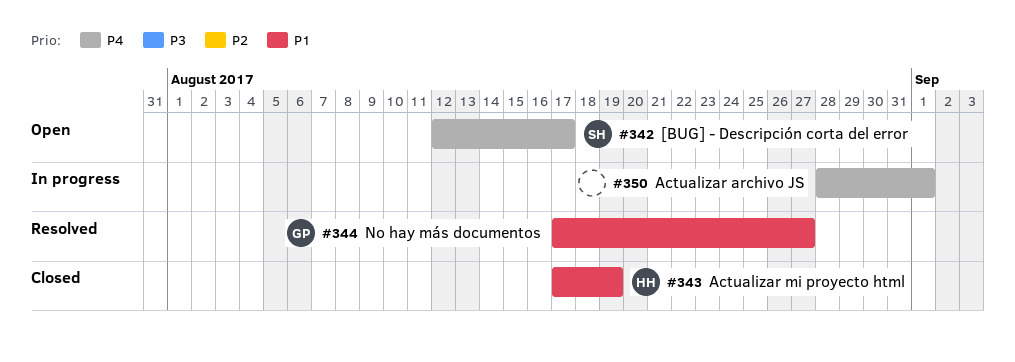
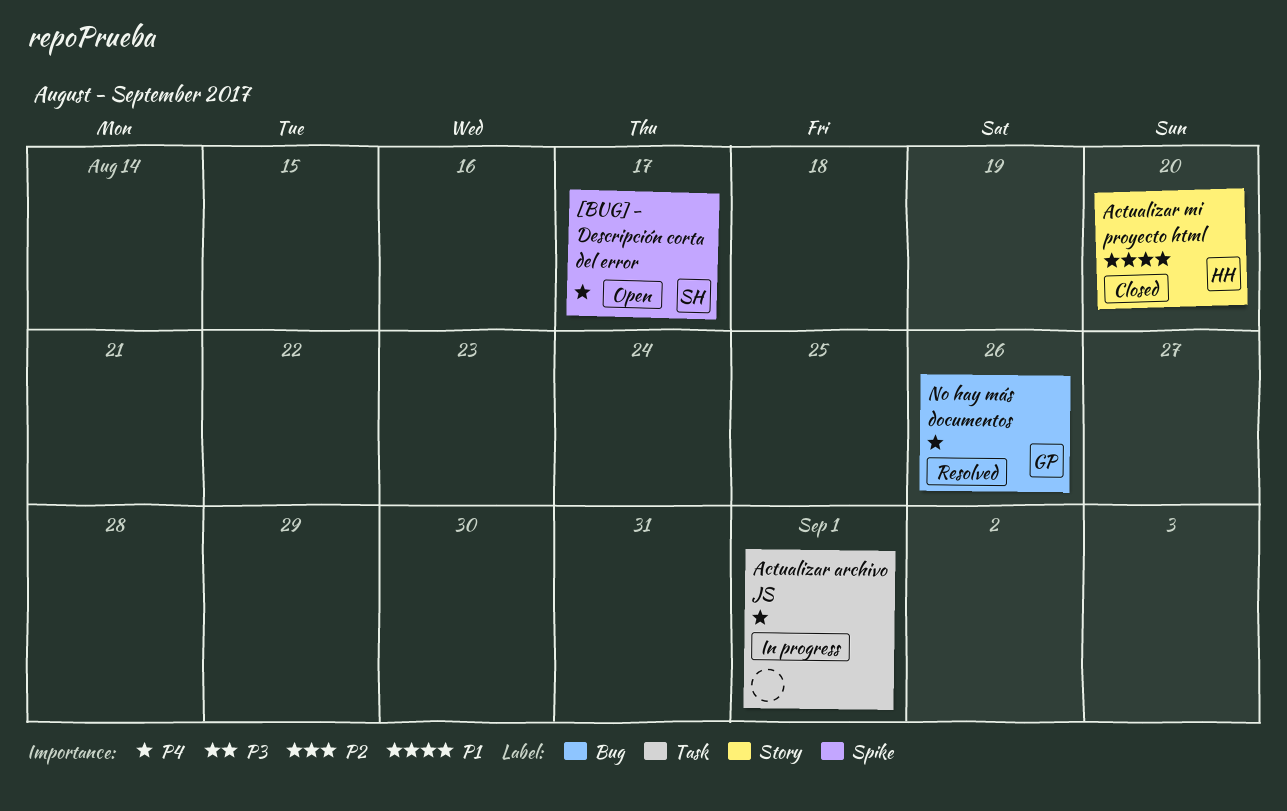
Actualizar mi proyecto html, due: Aug 19 -> Aug 20
No hay más documentos, priority: P1 -> P4
No hay más documentos, due: Aug 27 -> Aug 26

